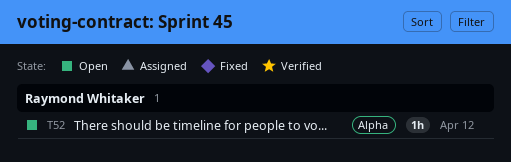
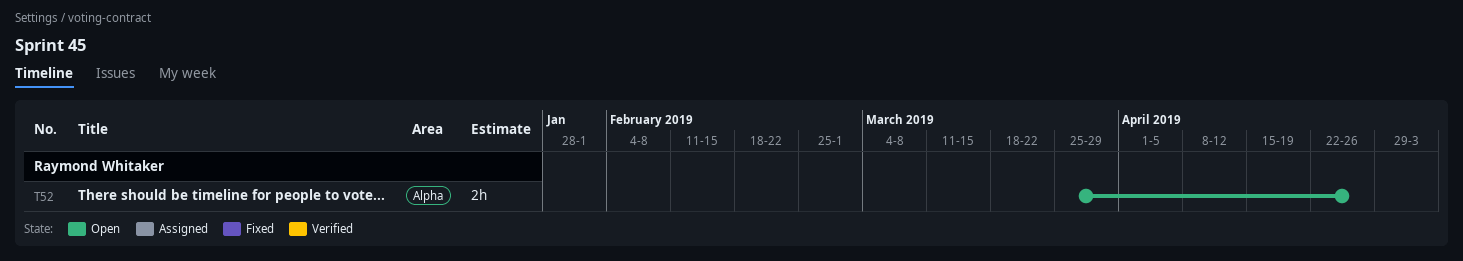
T52, estimate: 1h -> 2h
T52, due: Apr 12 -> Apr 26

